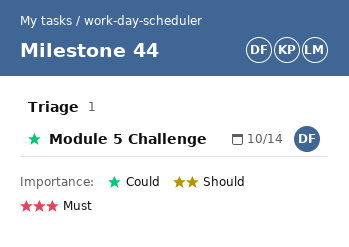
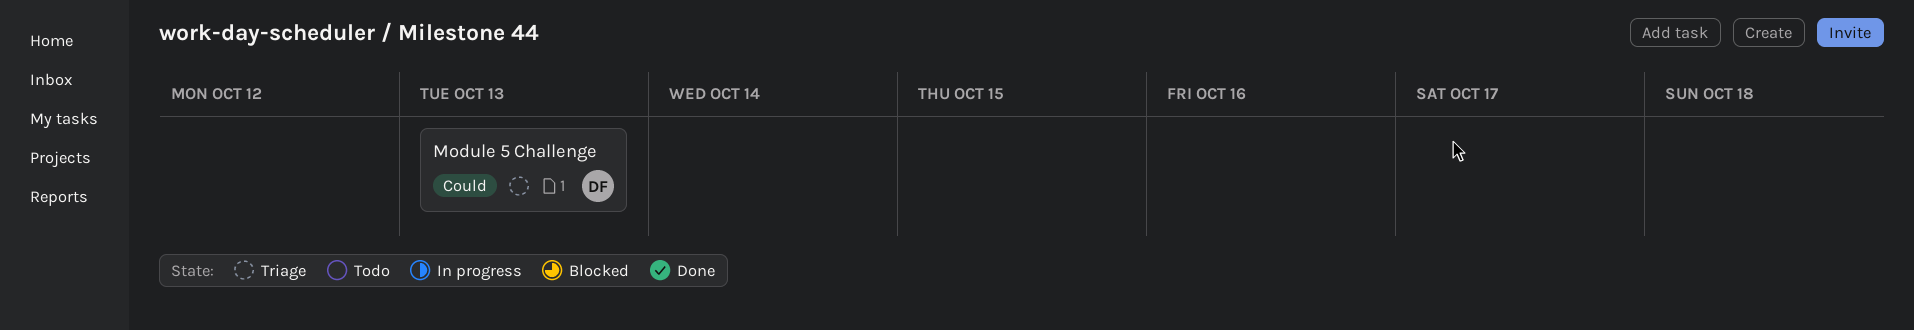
Module 5 Challenge, due: Oct 14 -> Oct 13

